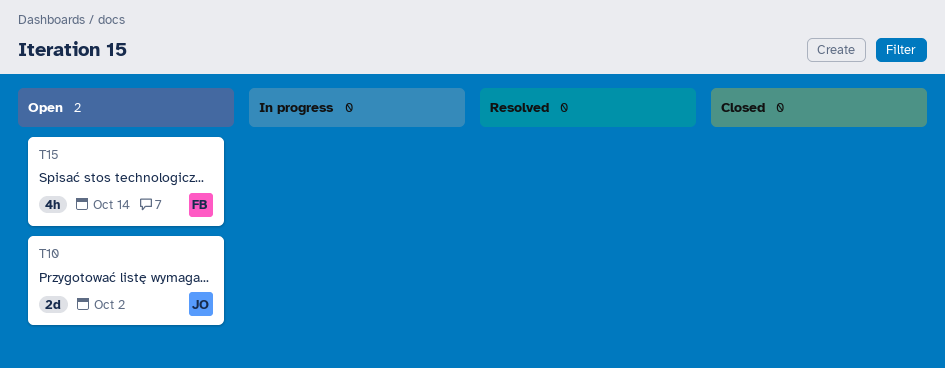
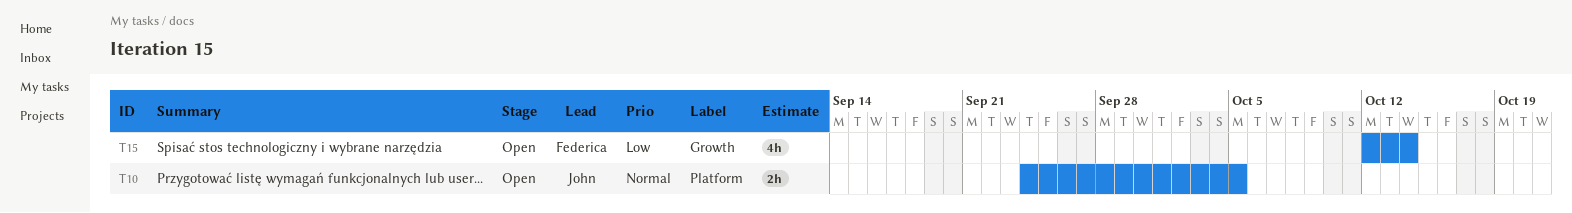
T10, estimate: 2d -> 2h
T10, due: Oct 2 -> Oct 5

